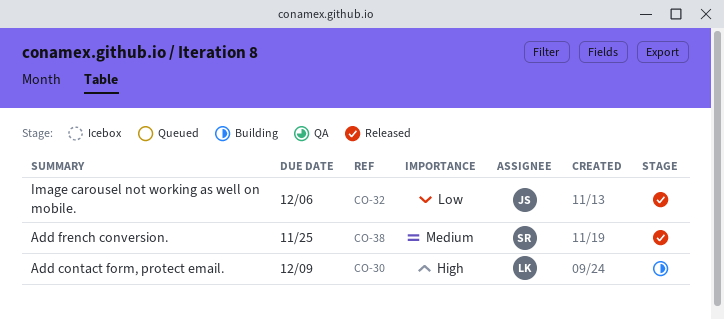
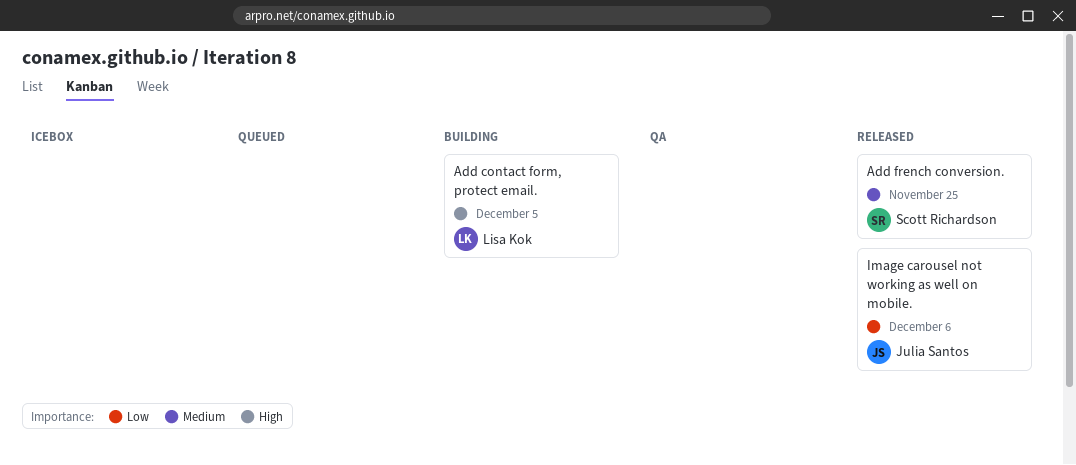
Add contact form, protect email., due: Dec 9 -> Dec 5

